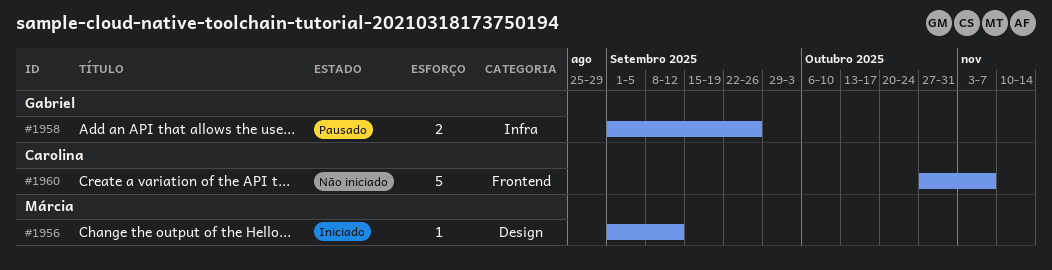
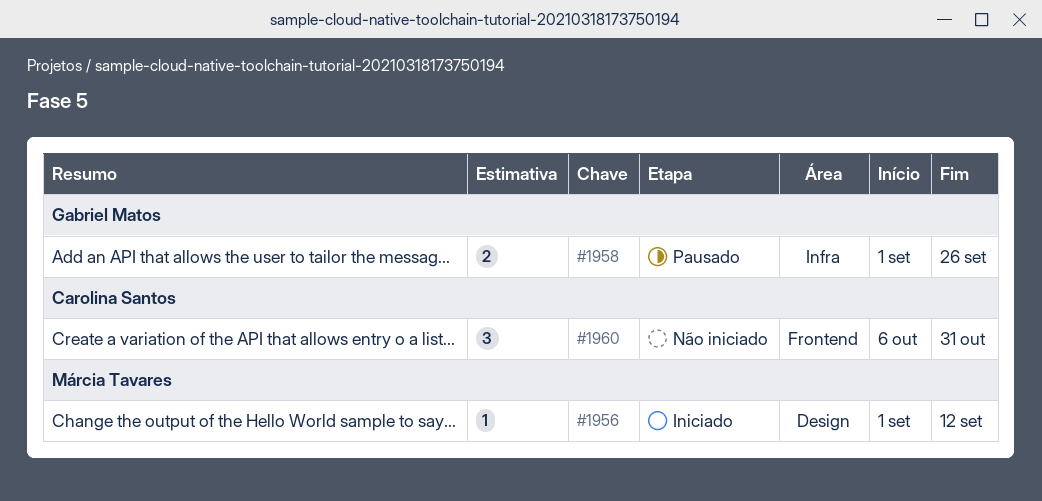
#1960, estimate: 5 -> 3
#1960, start: Oct 27 -> Oct 6
#1960, due: Nov 7 -> Oct 31

